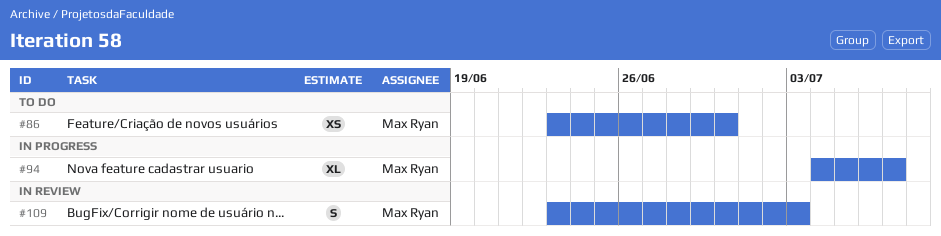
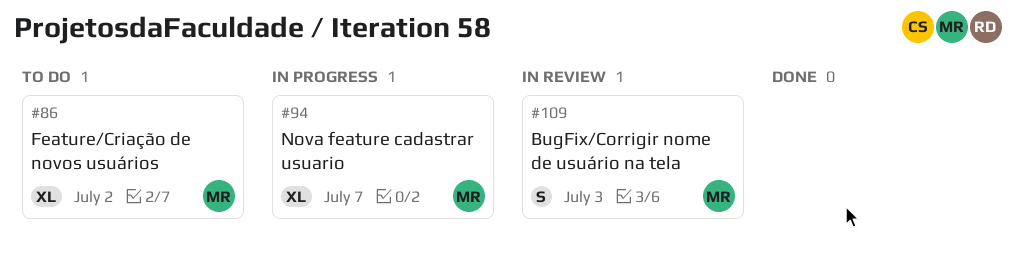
#86, estimate: XS -> XL
#86, due: Jun 30 -> Jul 2

